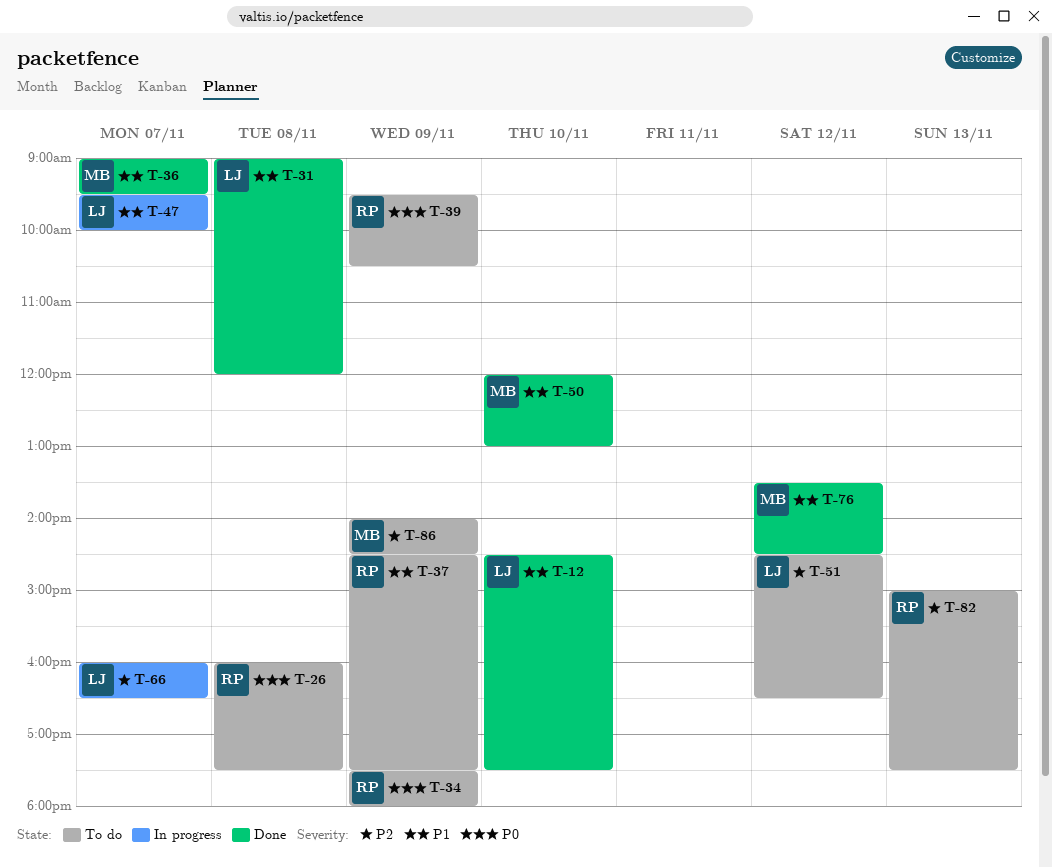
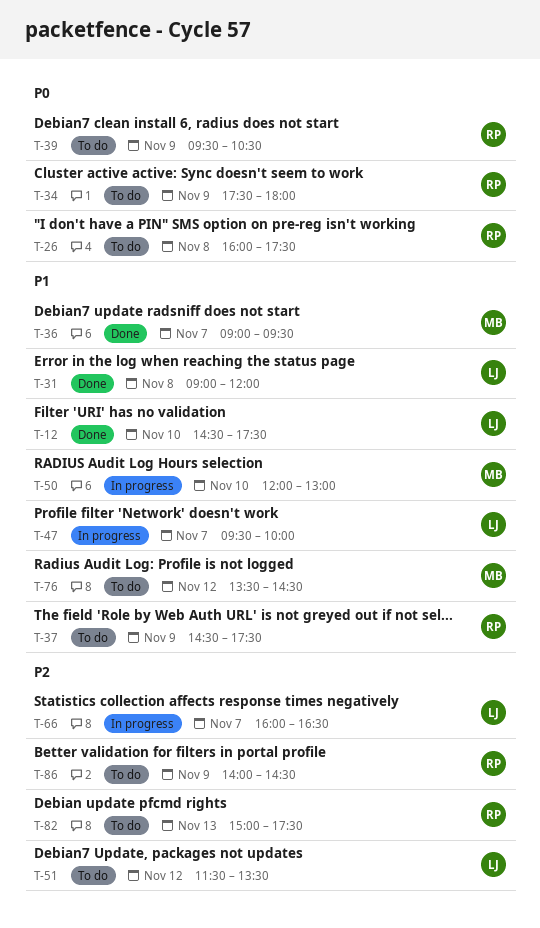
T-50, status: Done -> In progress
T-51, begins: 14:30 -> 11:30
T-51, ends: 16:30 -> 13:30
T-76, status: Done -> To do
T-86, owner: MB -> RP

